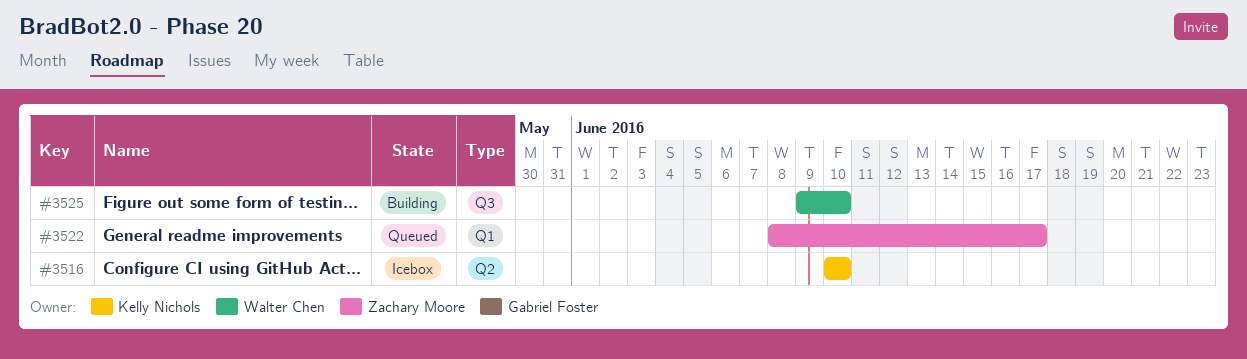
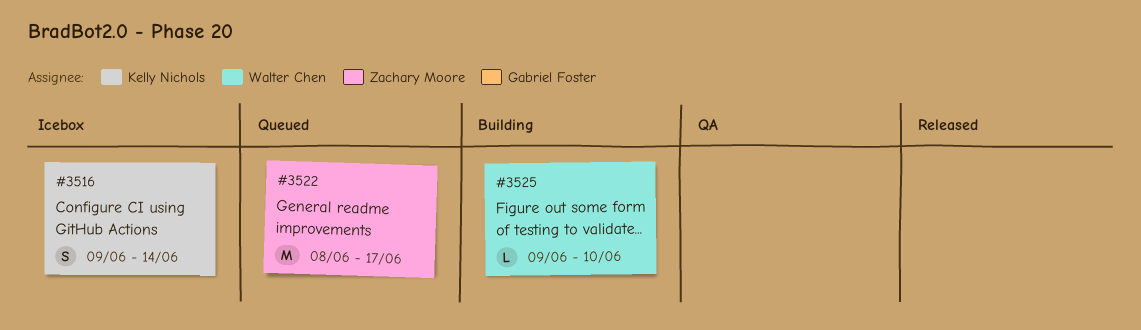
#3516, start: Jun 10 -> Jun 9
#3516, due: Jun 10 -> Jun 14

